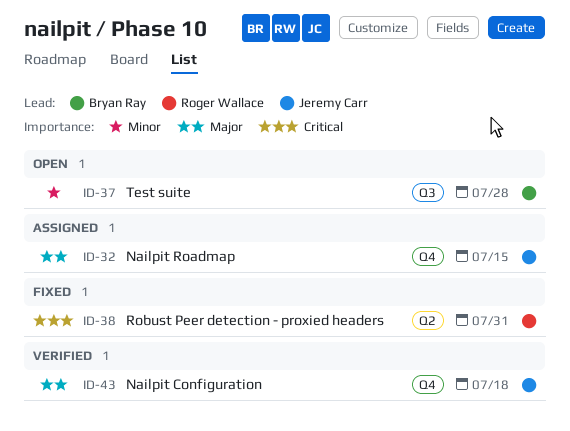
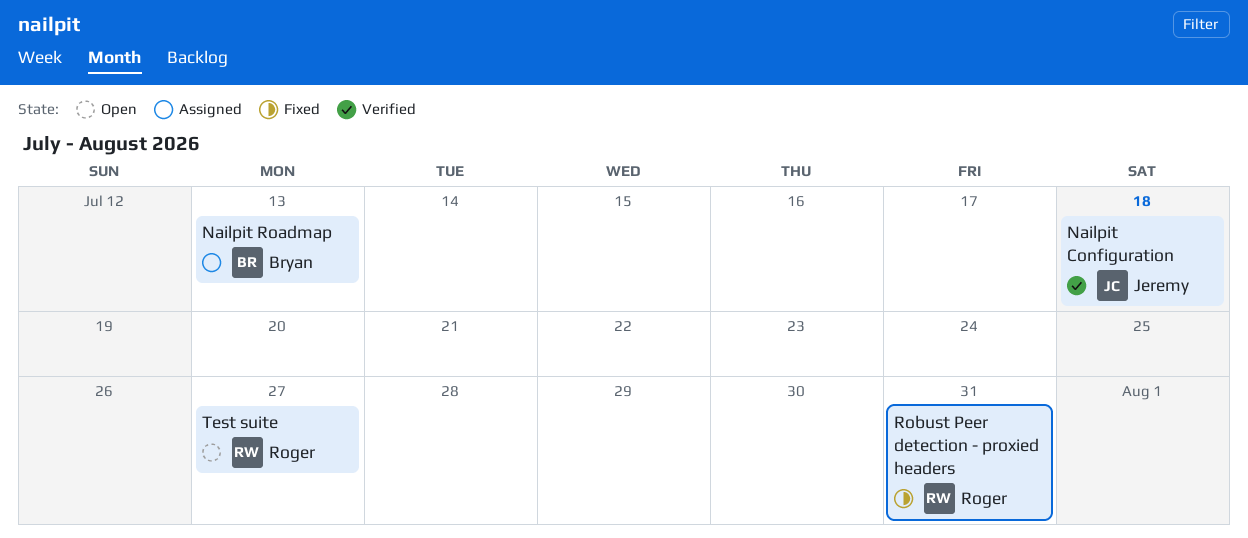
Nailpit Roadmap, owner: Jeremy Carr -> Bryan Ray
Nailpit Roadmap, due: Jul 15 -> Jul 13
Test suite, owner: Bryan Ray -> Roger Wallace
Test suite, due: Jul 28 -> Jul 27

